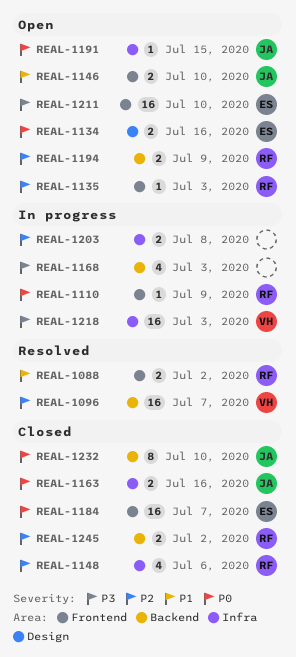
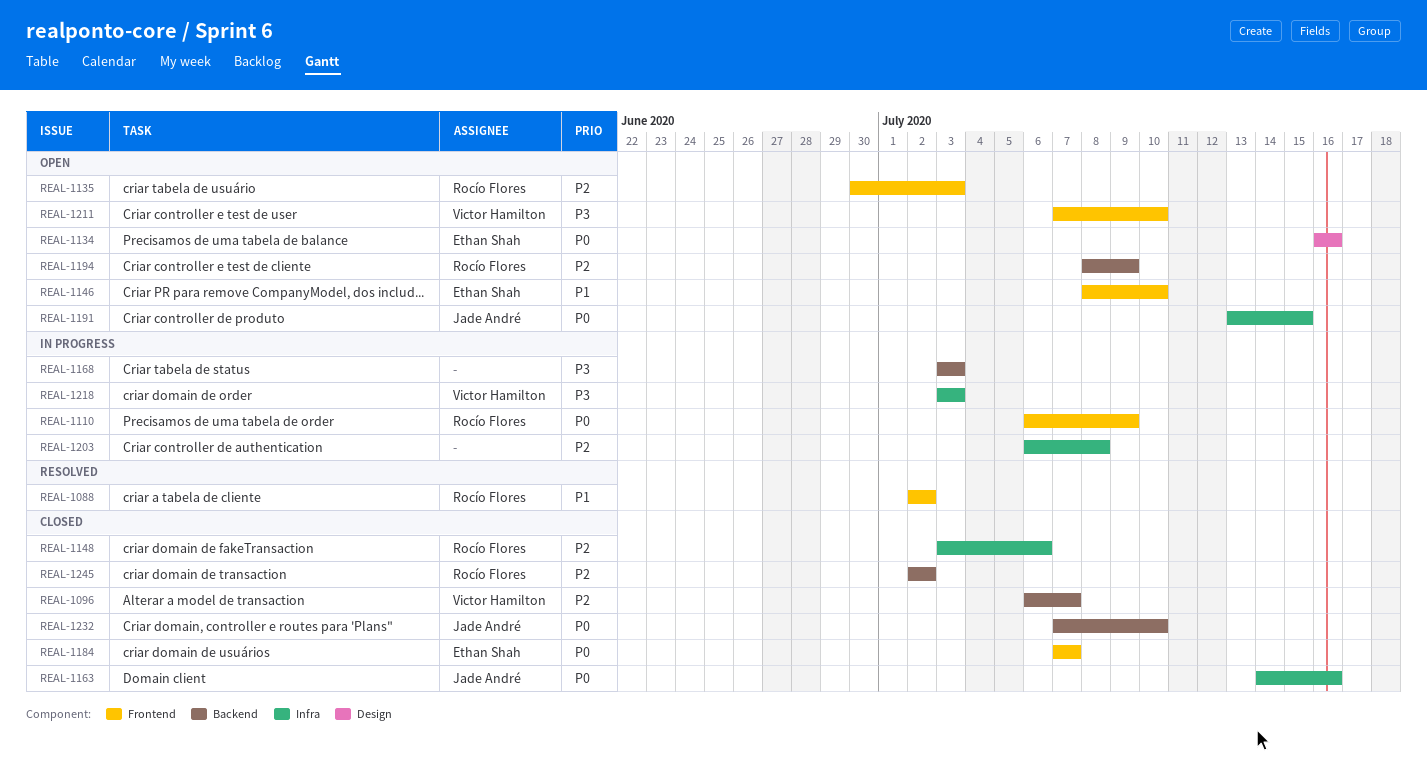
REAL-1096, status: Resolved -> Closed
REAL-1146, owner: Jade André -> Ethan Shah
REAL-1211, owner: Ethan Shah -> Victor Hamilton

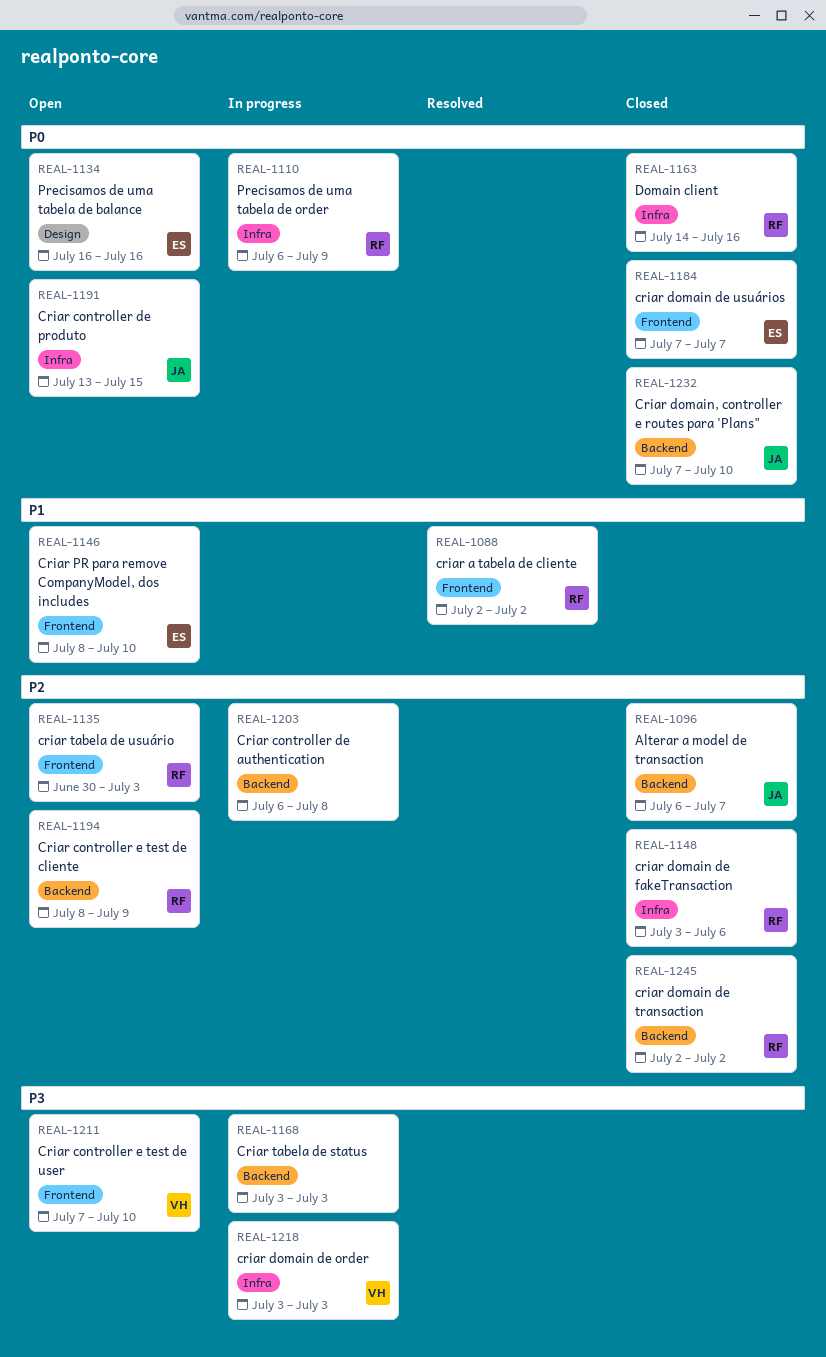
REAL-1096, owner: Victor Hamilton -> Jade André
REAL-1110, label: Frontend -> Infra
REAL-1163, owner: Jade André -> Rocío Flores
REAL-1203, label: Infra -> Backend

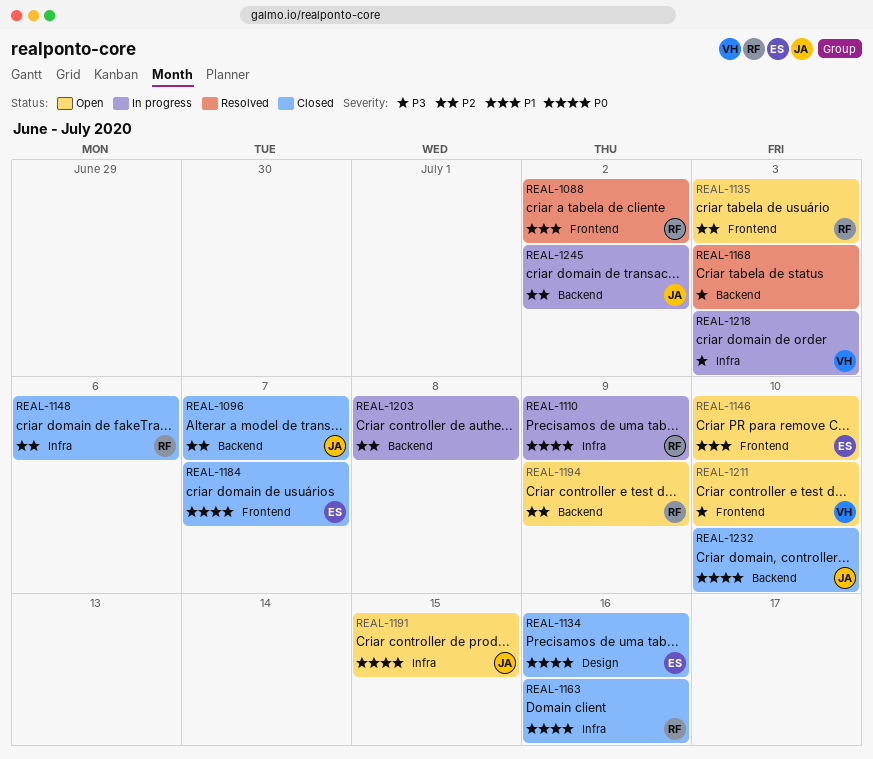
REAL-1134, status: Open -> Closed
REAL-1168, status: In progress -> Resolved
REAL-1245, status: Closed -> In progress
REAL-1245, owner: RF -> JA

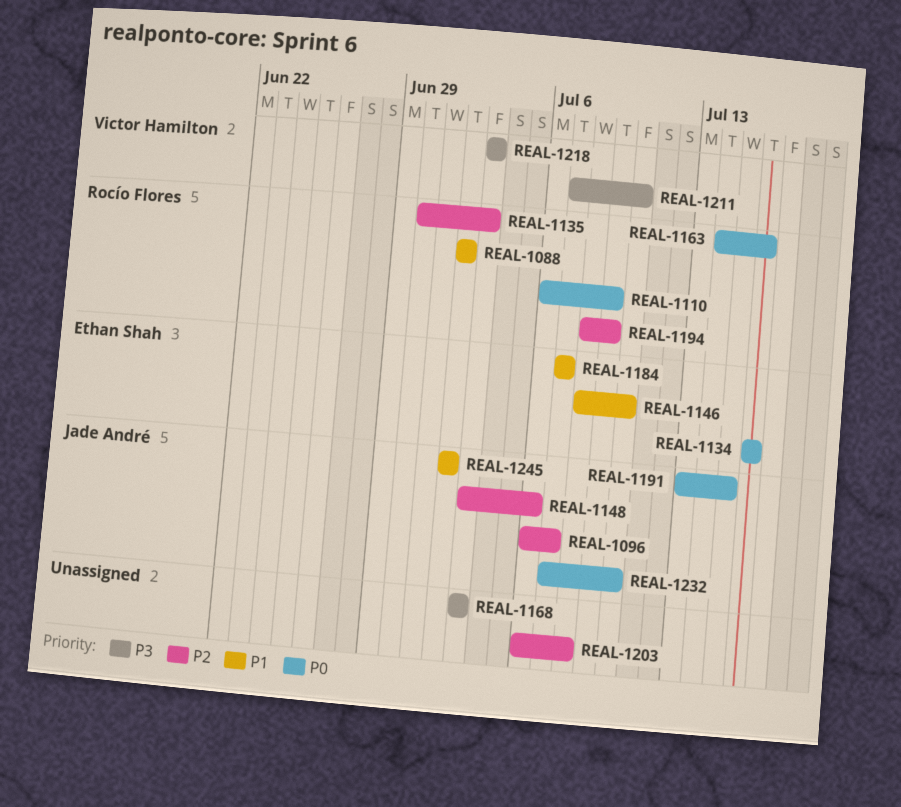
REAL-1148, owner: Rocío Flores -> Jade André
REAL-1184, priority: P0 -> P1
REAL-1245, priority: P2 -> P1

